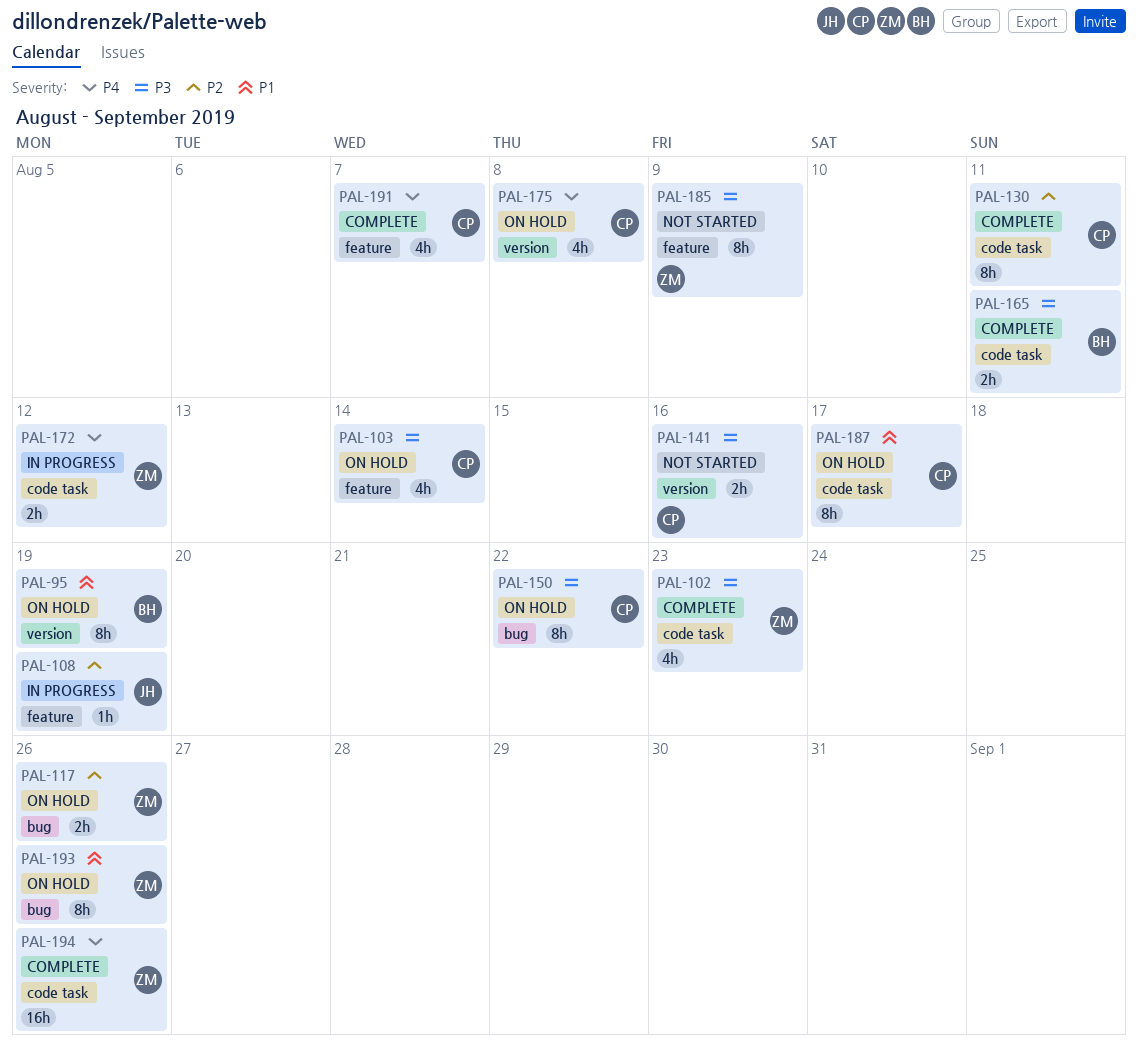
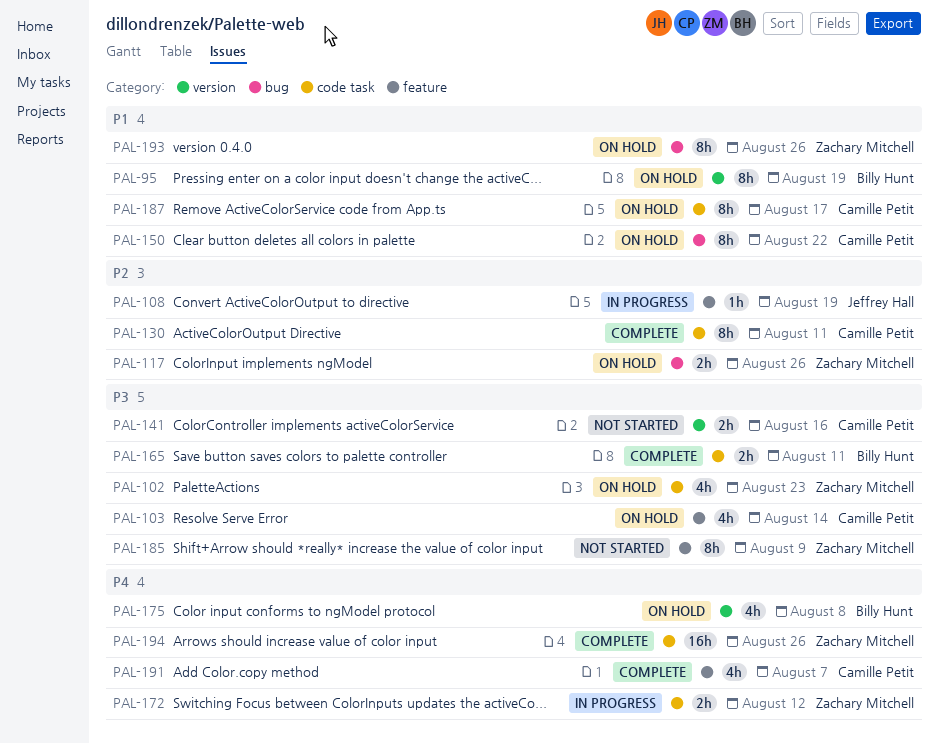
PAL-102, status: Complete -> On hold
PAL-150, priority: P3 -> P1
PAL-175, owner: Camille Petit -> Billy Hunt

